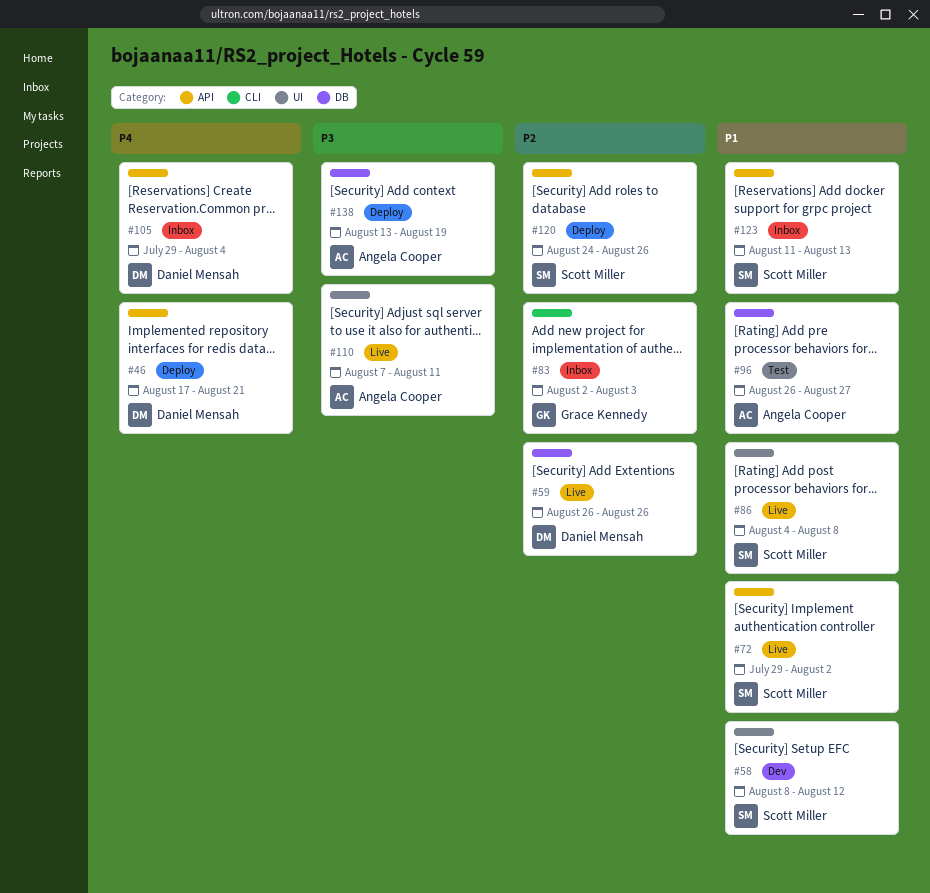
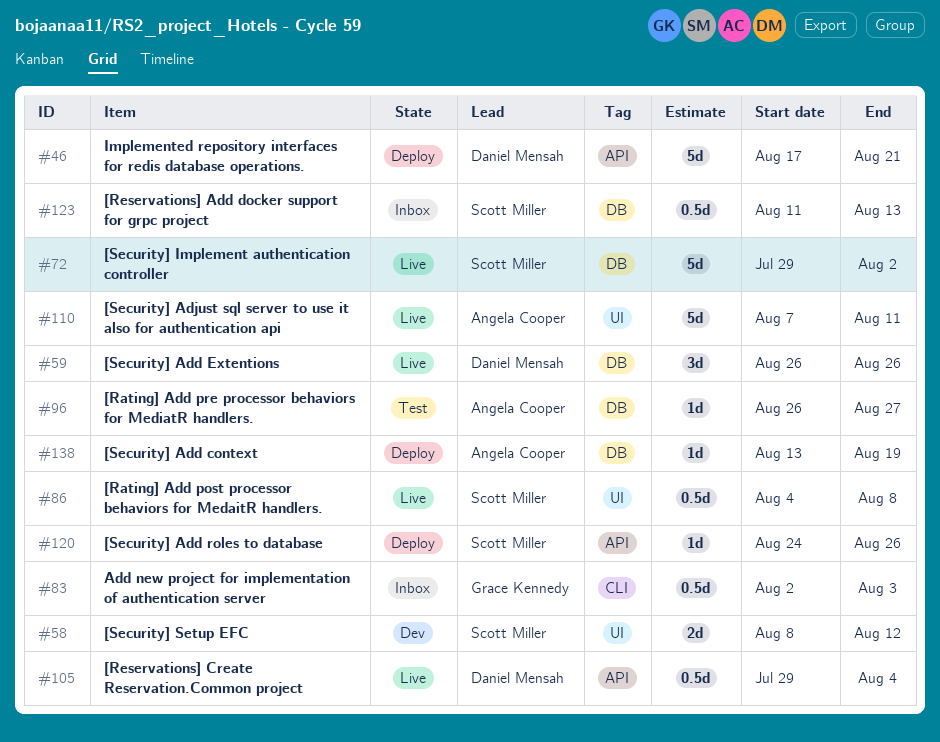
#72, label: API -> DB
#105, status: Inbox -> Live
#123, label: API -> DB

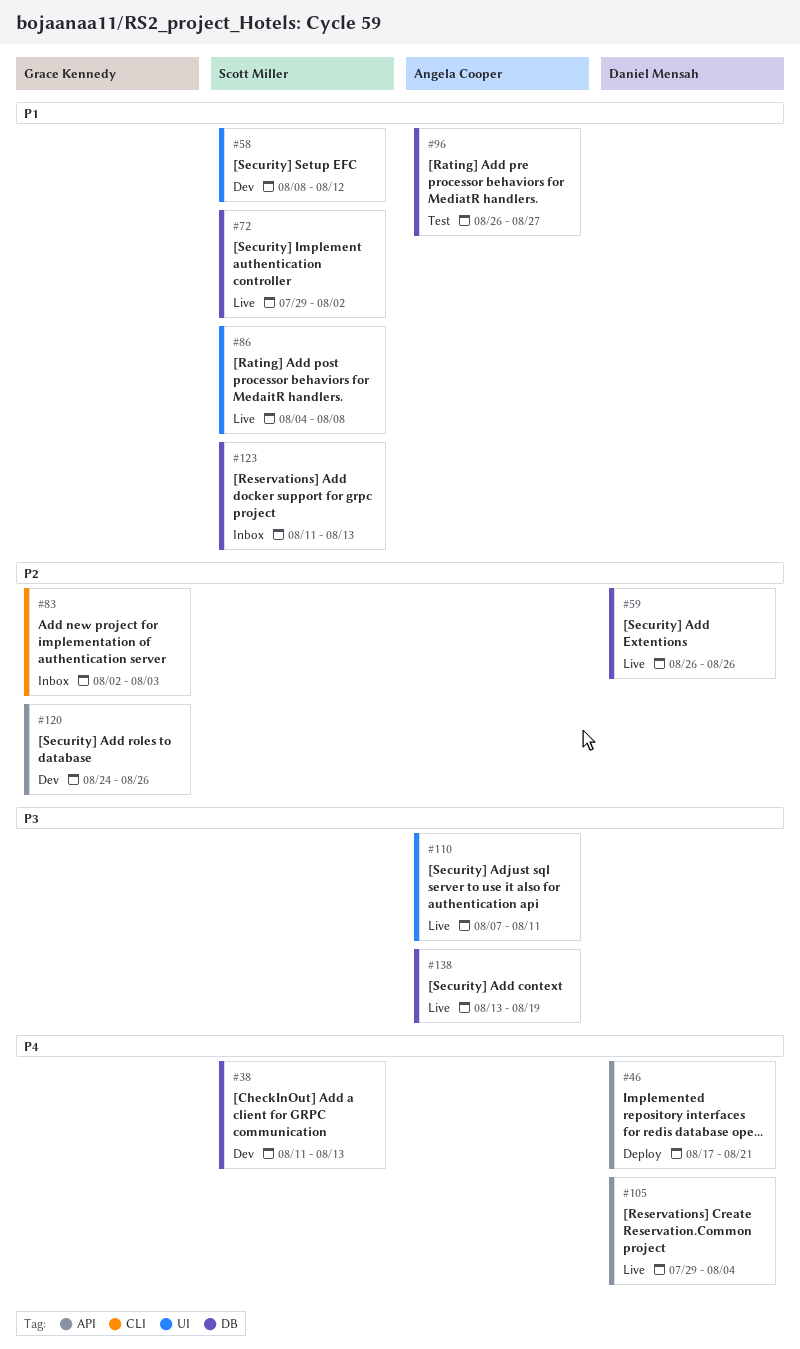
#38: none -> present
#120, status: Deploy -> Dev
#120, owner: Scott Miller -> Grace Kennedy
#138, status: Deploy -> Live

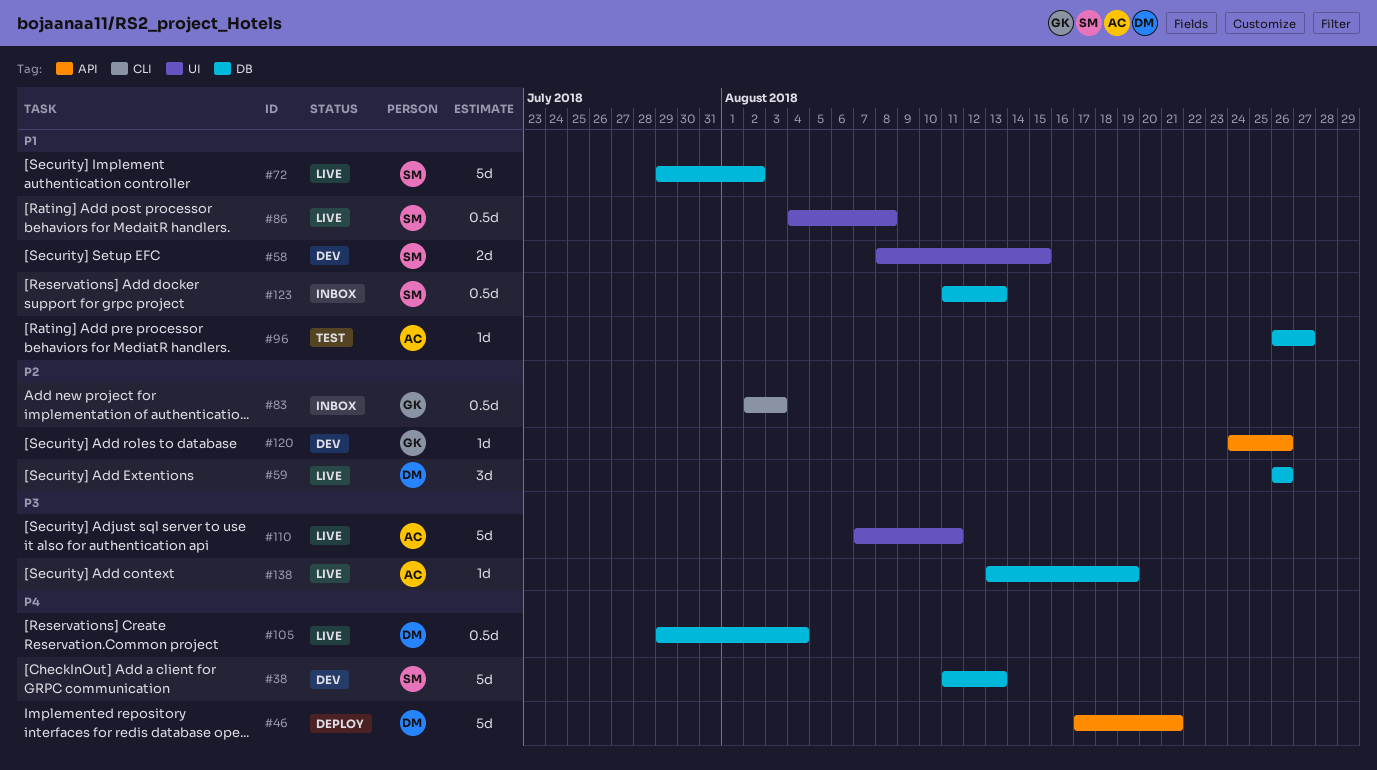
#58, due: Aug 12 -> Aug 15
#105, label: API -> DB

